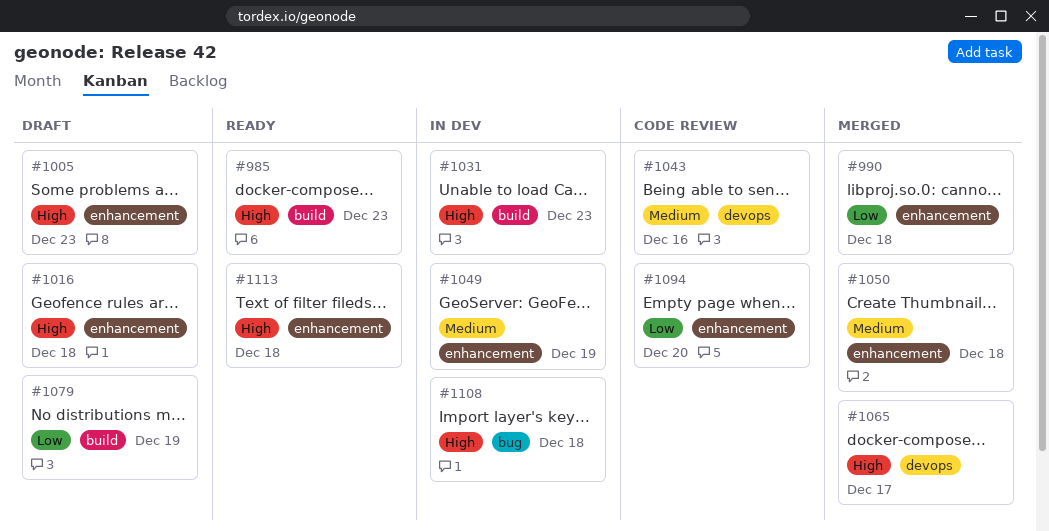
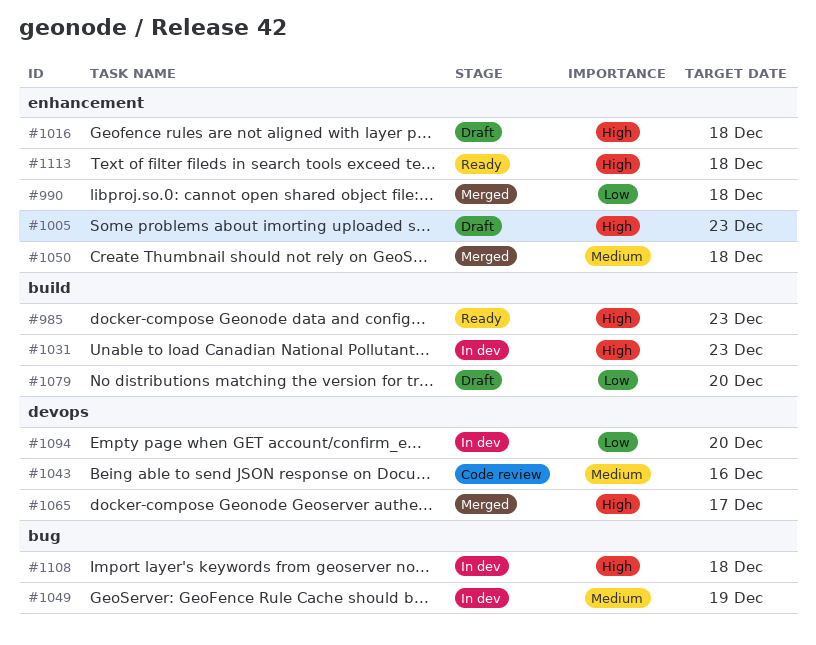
#1049, label: enhancement -> bug
#1079, due: Dec 19 -> Dec 20
#1094, status: Code review -> In dev
#1094, label: enhancement -> devops

